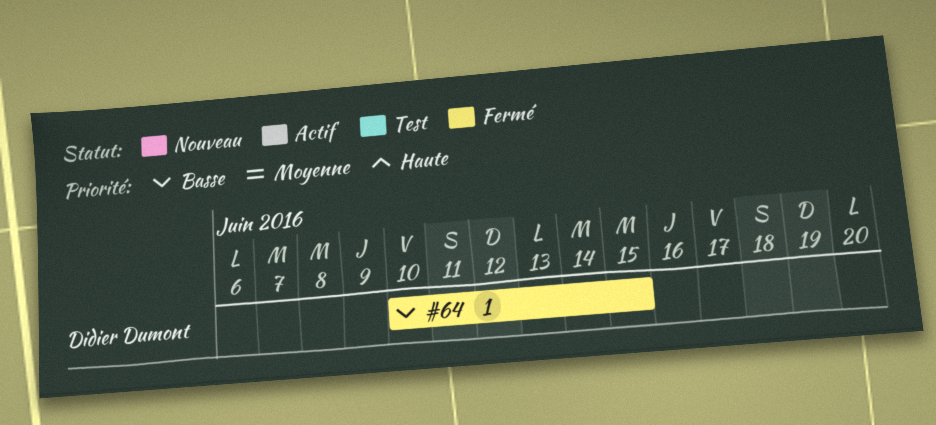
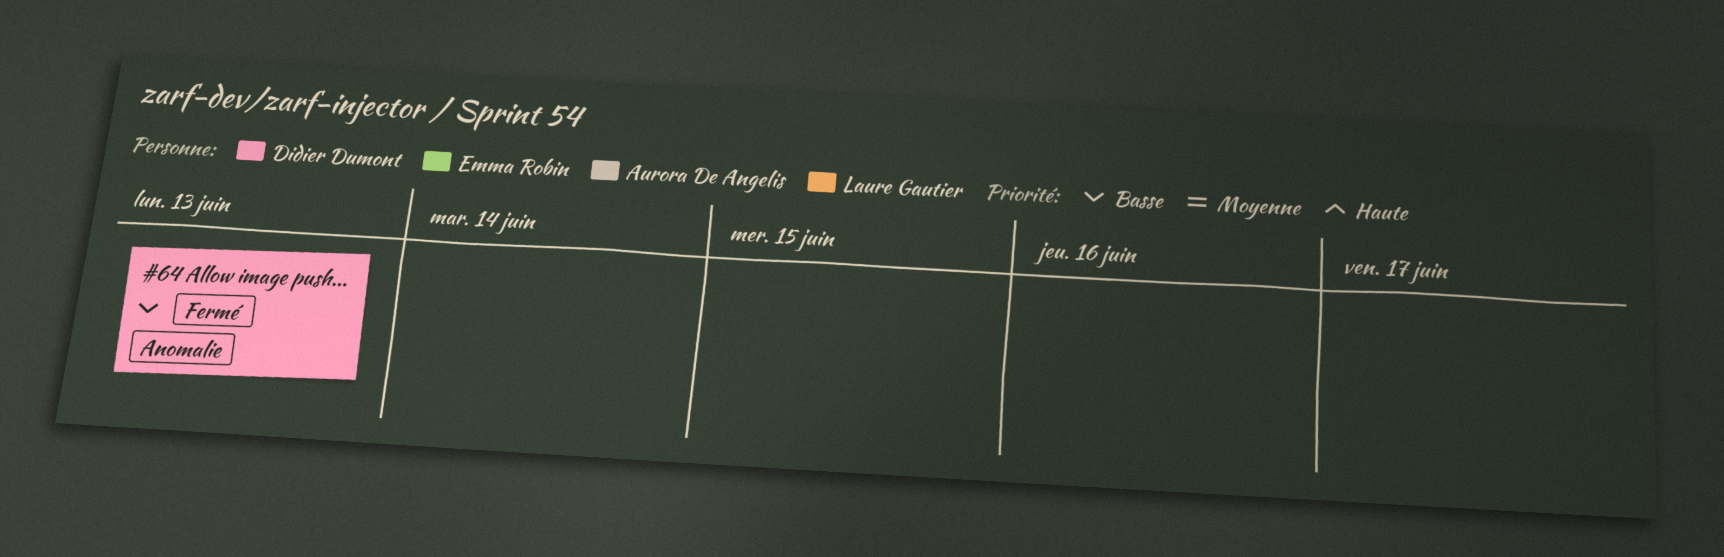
#64, due: Jun 15 -> Jun 13

